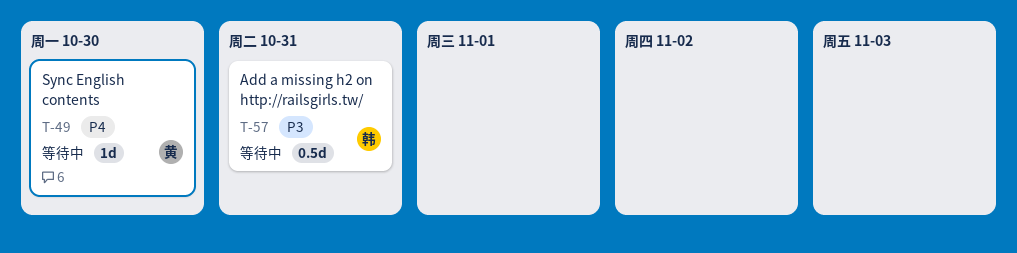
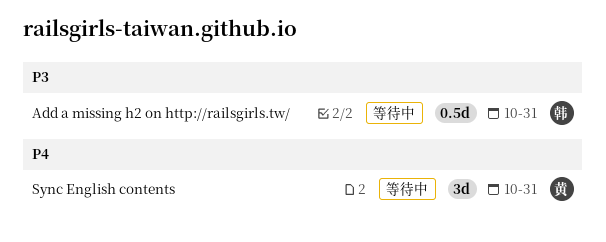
Sync English contents, estimate: 1d -> 3d
Sync English contents, due: Oct 30 -> Oct 31

